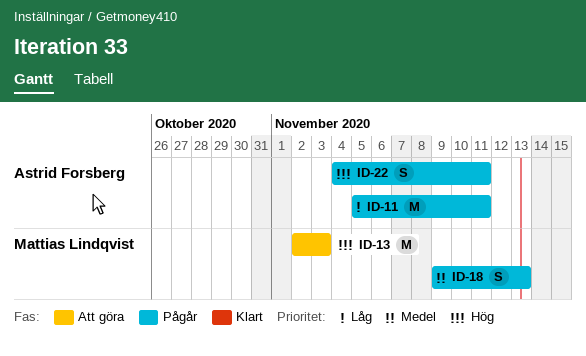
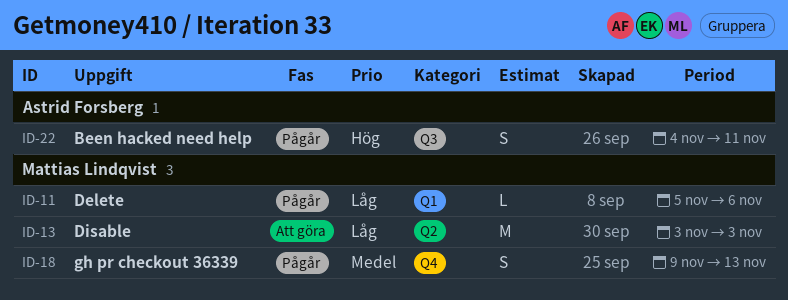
ID-11, owner: Astrid Forsberg -> Mattias Lindqvist
ID-11, estimate: M -> L
ID-11, due: Nov 11 -> Nov 6
ID-13, priority: Hög -> Låg
ID-13, start: Nov 2 -> Nov 3

